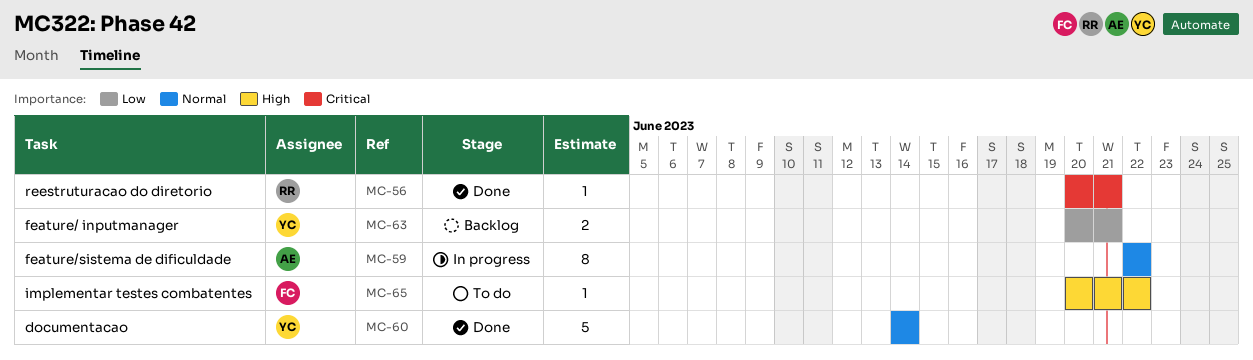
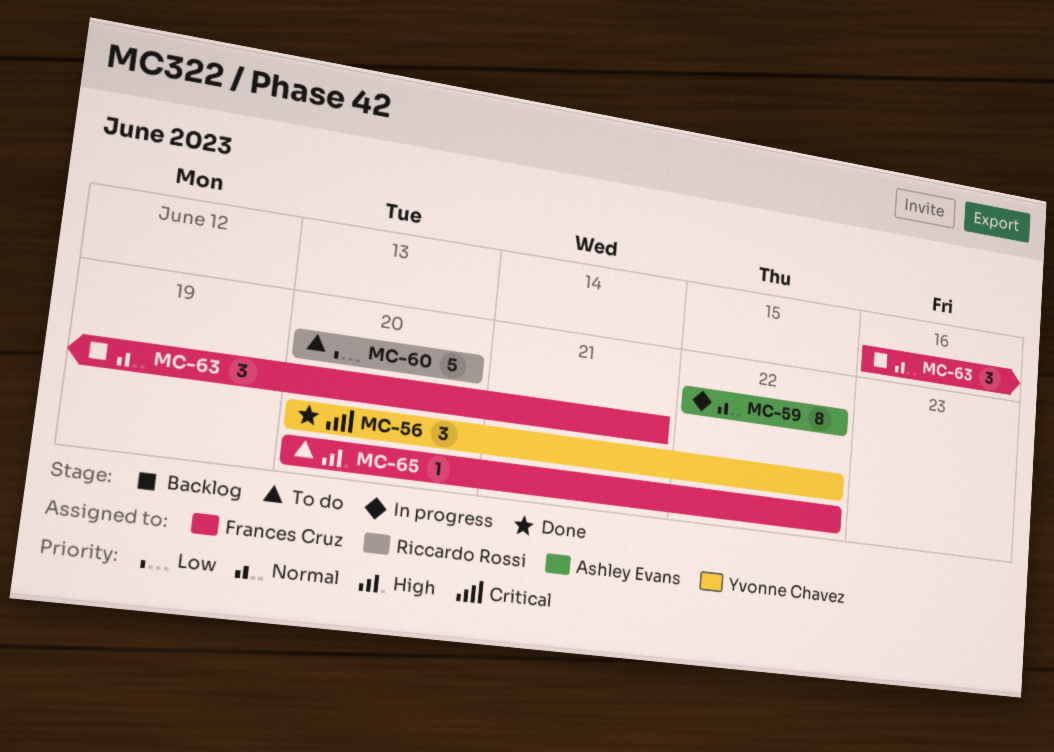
MC-56, owner: Riccardo Rossi -> Yvonne Chavez
MC-56, estimate: 1 -> 3
MC-56, due: Jun 21 -> Jun 22
MC-60, status: Done -> To do
MC-60, owner: Yvonne Chavez -> Riccardo Rossi
MC-60, priority: Normal -> Low
MC-60, start: Jun 14 -> Jun 20
MC-60, due: Jun 14 -> Jun 20
MC-63, owner: Yvonne Chavez -> Frances Cruz
MC-63, priority: Low -> Normal
MC-63, estimate: 2 -> 3
MC-63, start: Jun 20 -> Jun 16

